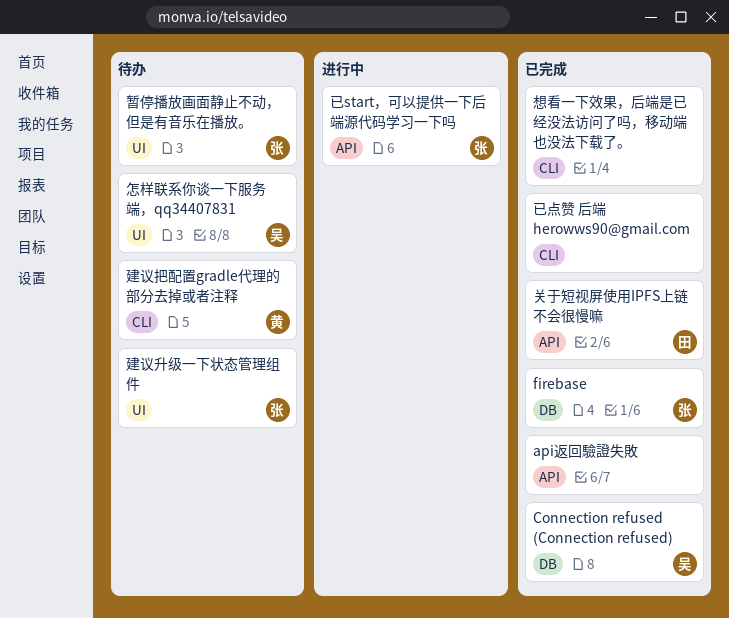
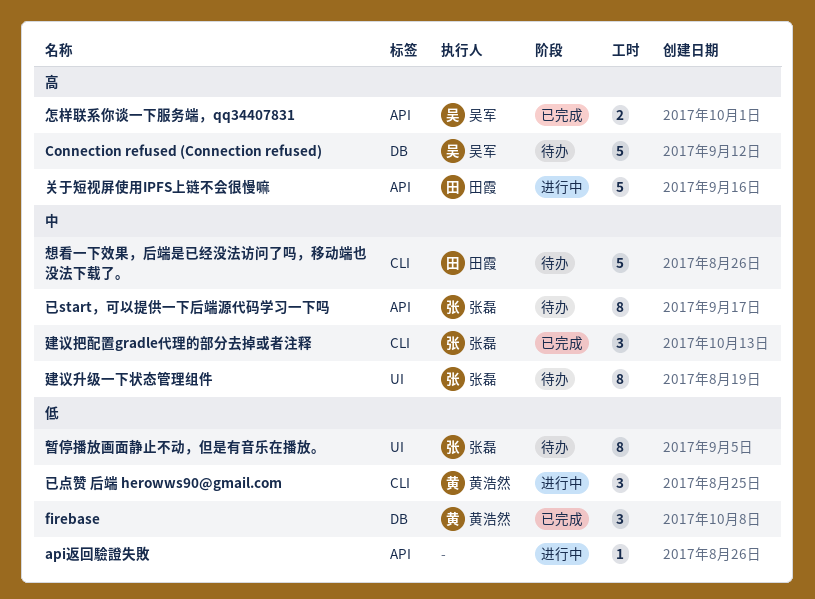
api返回驗證失敗, status: 已完成 -> 进行中
Connection refused (Connection refused), status: 已完成 -> 待办
firebase, owner: 张磊 -> 黄浩然
关于短视屏使用IPFS上链不会很慢嘛, status: 已完成 -> 进行中
已start，可以提供一下后端源代码学习一下吗, status: 进行中 -> 待办
已点赞 后端 herowws90@gmail.com, status: 已完成 -> 进行中
已点赞 后端 herowws90@gmail.com, owner: none -> 黄浩然
建议把配置gradle代理的部分去掉或者注释, status: 待办 -> 已完成
建议把配置gradle代理的部分去掉或者注释, owner: 黄浩然 -> 张磊
怎样联系你谈一下服务端，qq34407831, status: 待办 -> 已完成
怎样联系你谈一下服务端，qq34407831, label: UI -> API
想看一下效果，后端是已经没法访问了吗，移动端也没法下载了。, status: 已完成 -> 待办
想看一下效果，后端是已经没法访问了吗，移动端也没法下载了。, owner: none -> 田霞

